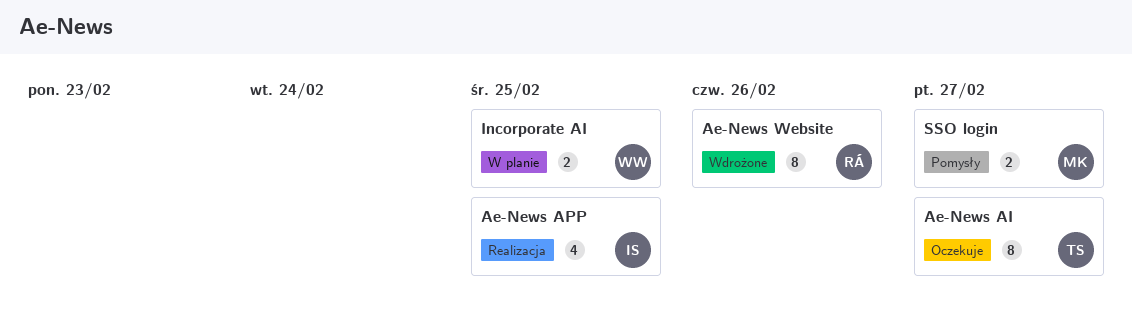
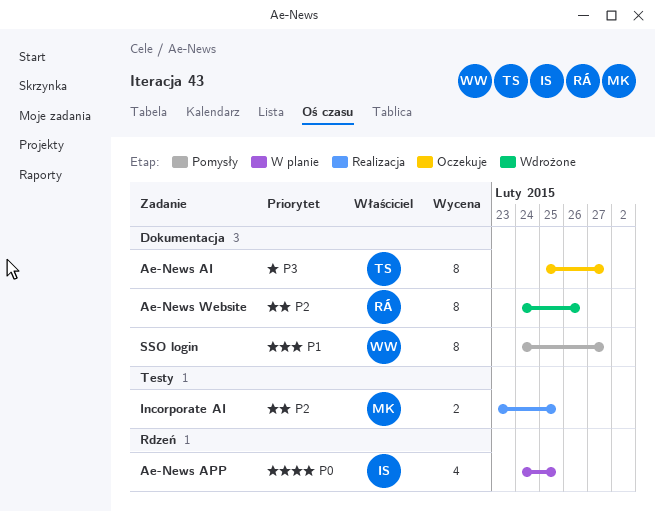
Ae-News APP, status: Realizacja -> W planie
Incorporate AI, status: W planie -> Realizacja
Incorporate AI, owner: WW -> MK
SSO login, owner: MK -> WW
SSO login, estimate: 2 -> 8

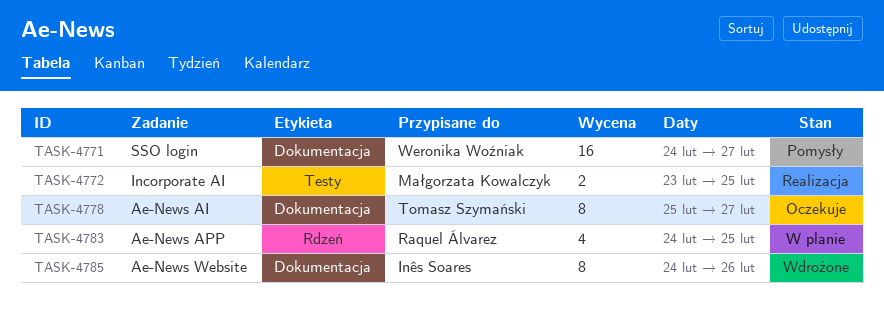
Ae-News APP, owner: Inês Soares -> Raquel Álvarez
Ae-News Website, owner: Raquel Álvarez -> Inês Soares
SSO login, estimate: 8 -> 16

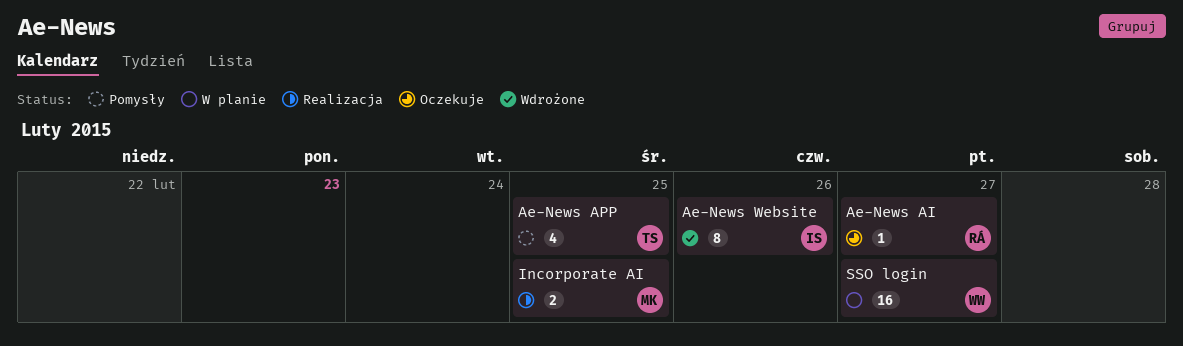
Ae-News AI, owner: Tomasz Szymański -> Raquel Álvarez
Ae-News AI, estimate: 8 -> 1
Ae-News APP, status: W planie -> Pomysły
Ae-News APP, owner: Raquel Álvarez -> Tomasz Szymański
SSO login, status: Pomysły -> W planie

